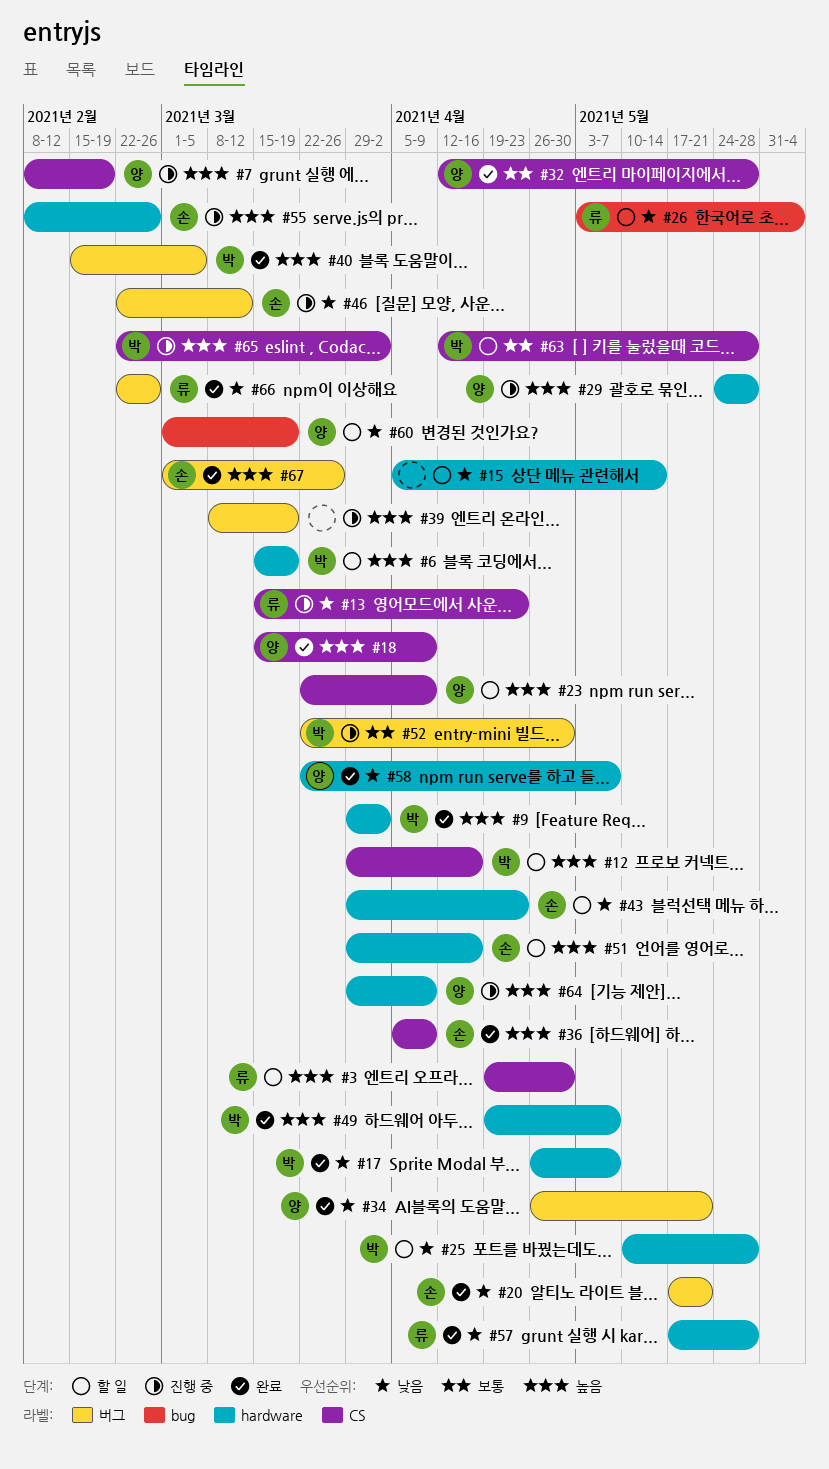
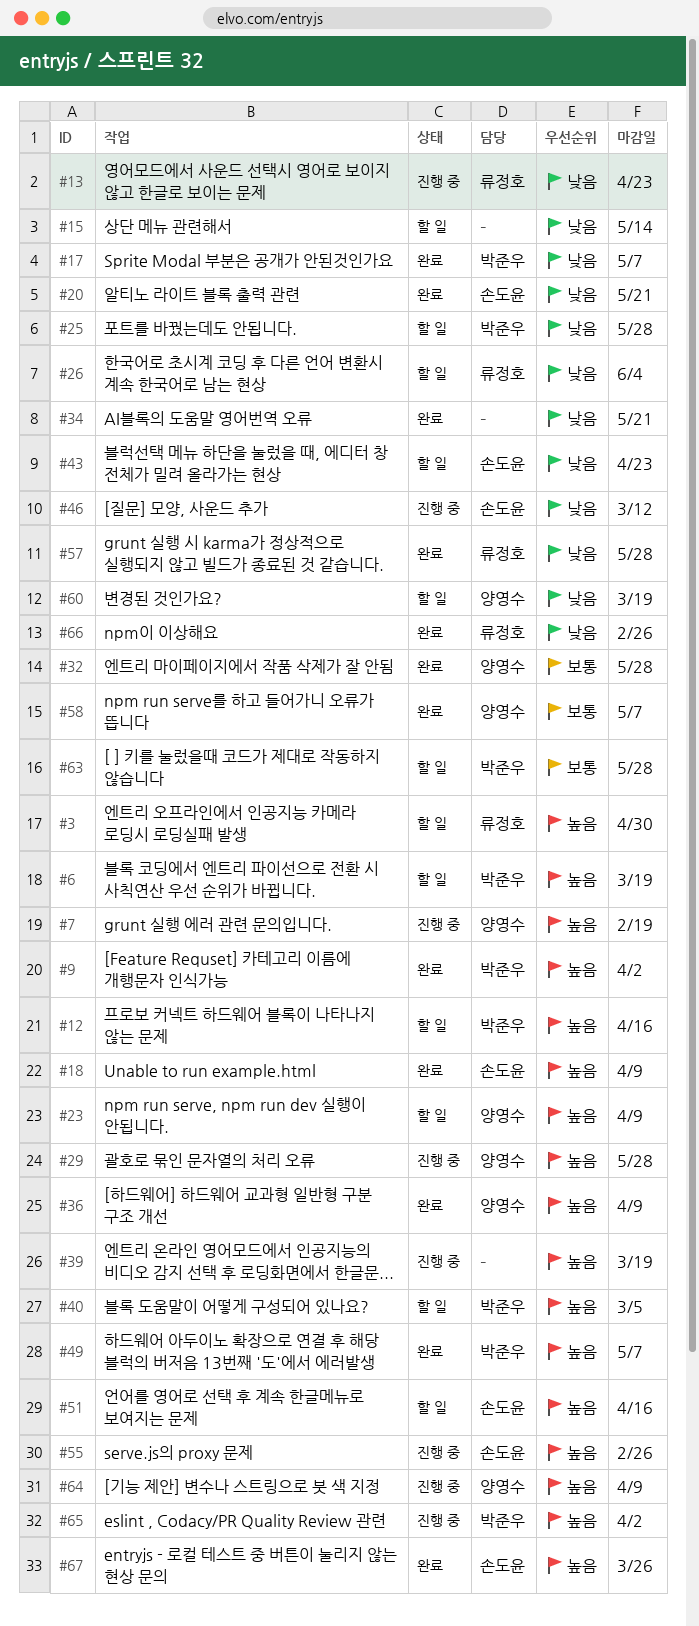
#18, owner: 양영수 -> 손도윤
#34, owner: 양영수 -> none
#36, owner: 손도윤 -> 양영수
#40, status: 완료 -> 할 일
#52: present -> none
#58, priority: 낮음 -> 보통

